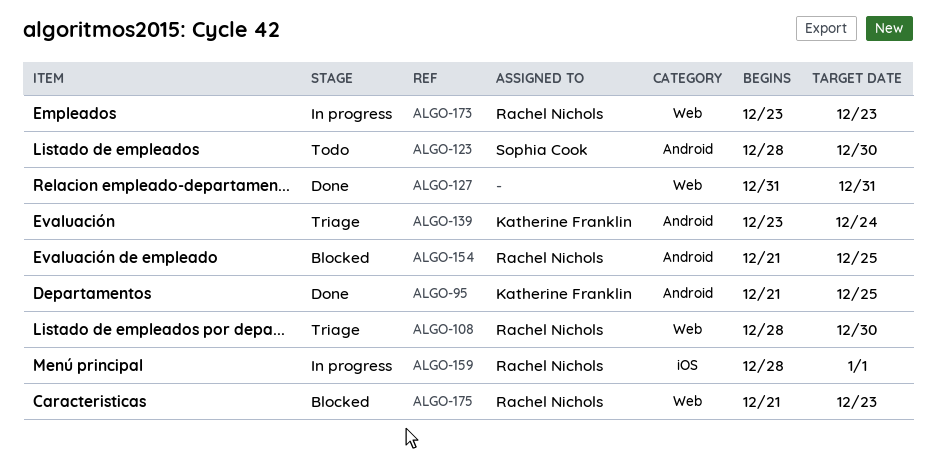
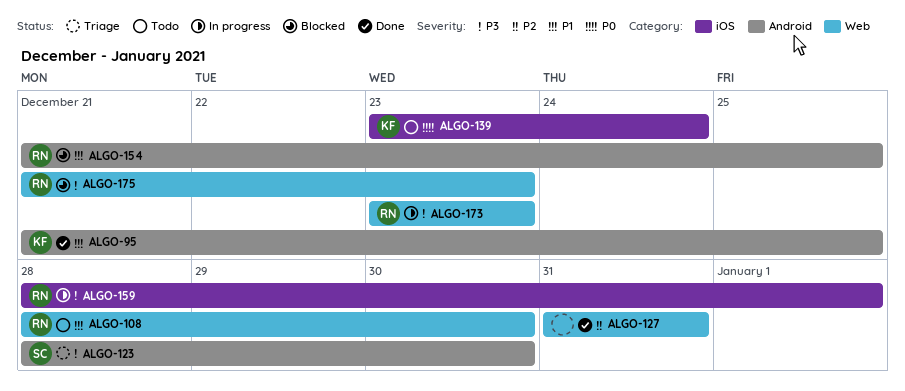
ALGO-108, status: Triage -> Todo
ALGO-123, status: Todo -> Triage
ALGO-139, status: Triage -> Todo
ALGO-139, label: Android -> iOS

